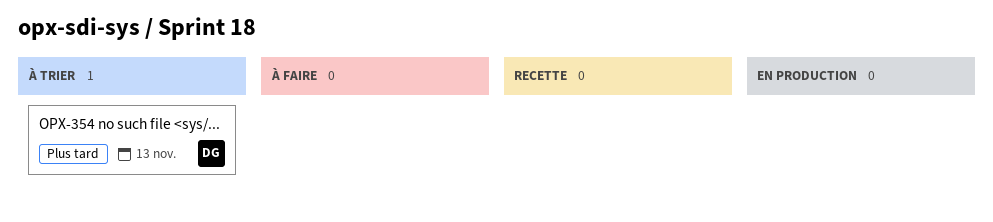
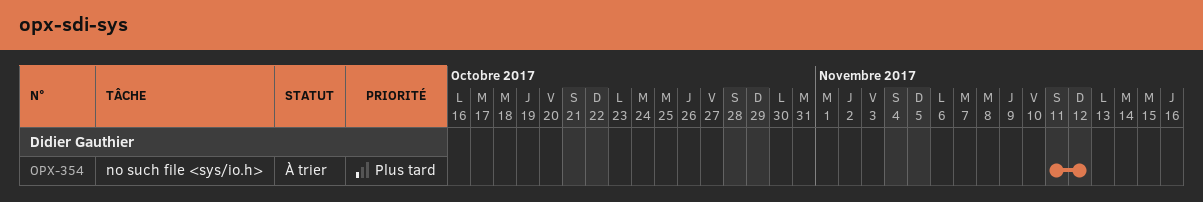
OPX-354, due: Nov 13 -> Nov 12

